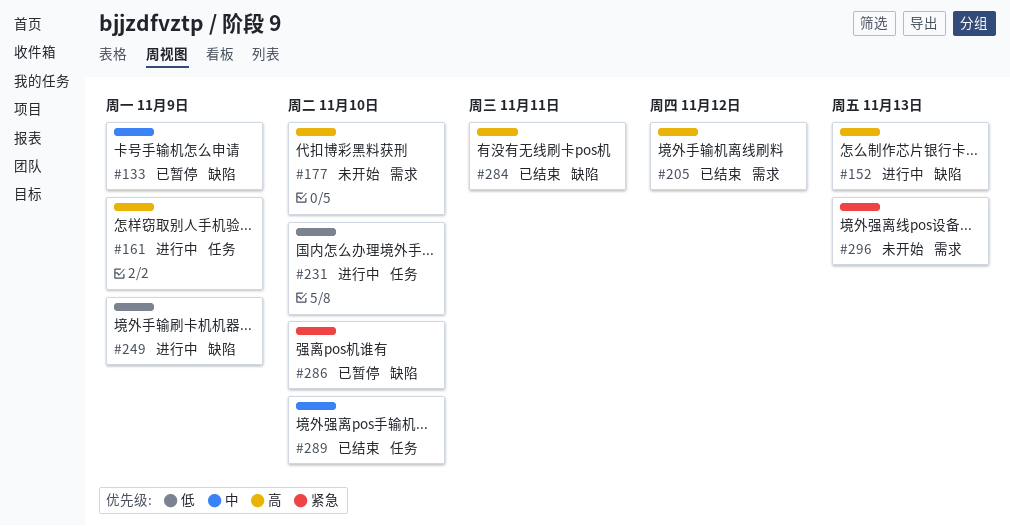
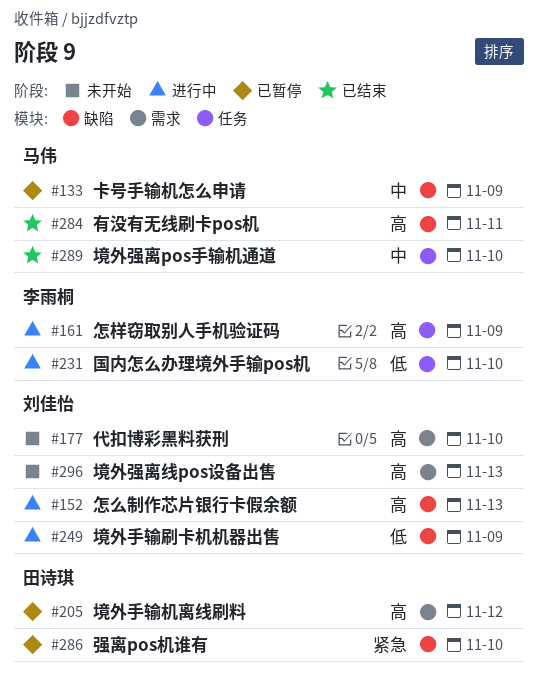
#205, status: 已结束 -> 已暂停
#296, priority: 紧急 -> 高

